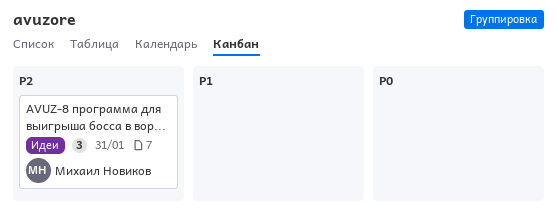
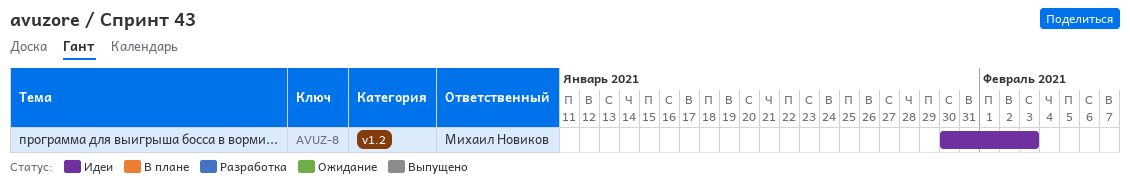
AVUZ-8, due: Jan 31 -> Feb 3

